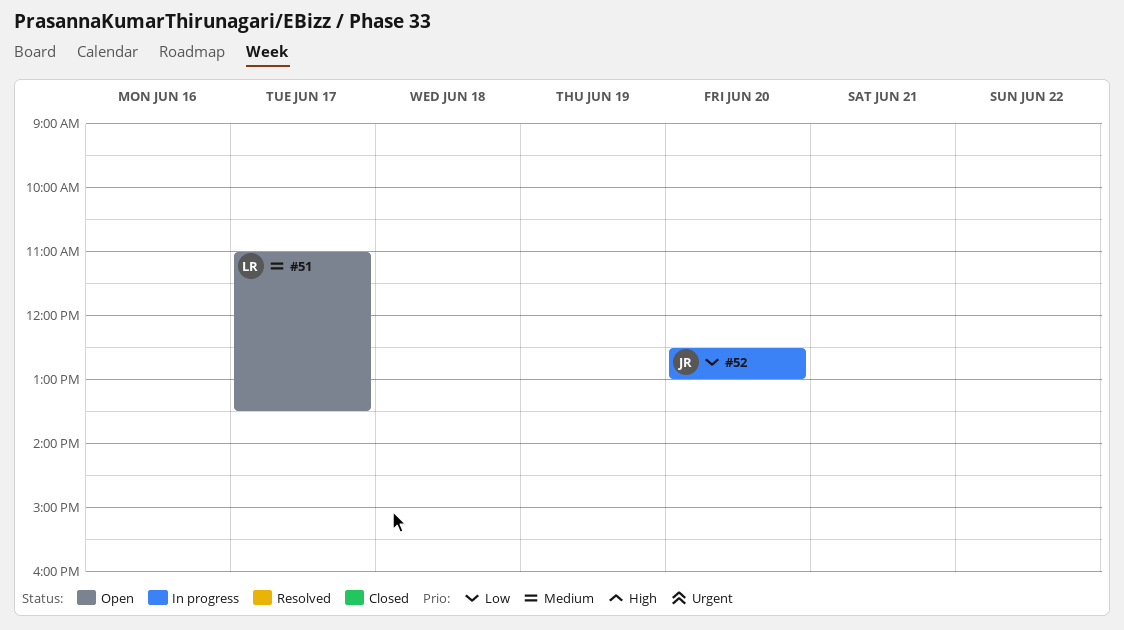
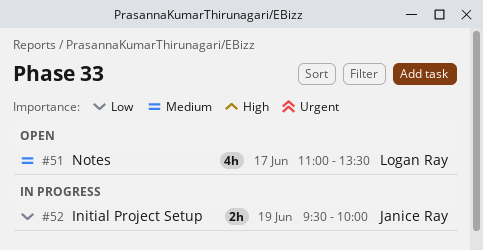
#52, day: Jun 20 -> Jun 19
#52, begins: 12:30 -> 09:30
#52, ends: 13:00 -> 10:00

